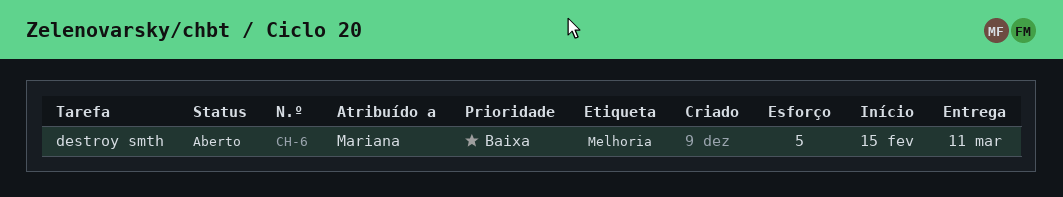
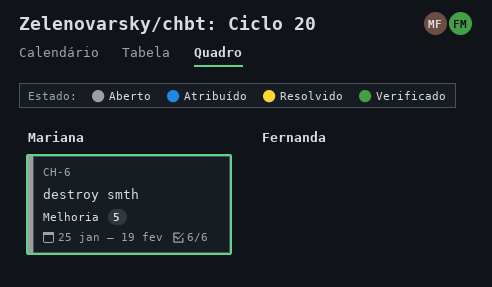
CH-6, start: Feb 15 -> Jan 25
CH-6, due: Mar 11 -> Feb 19

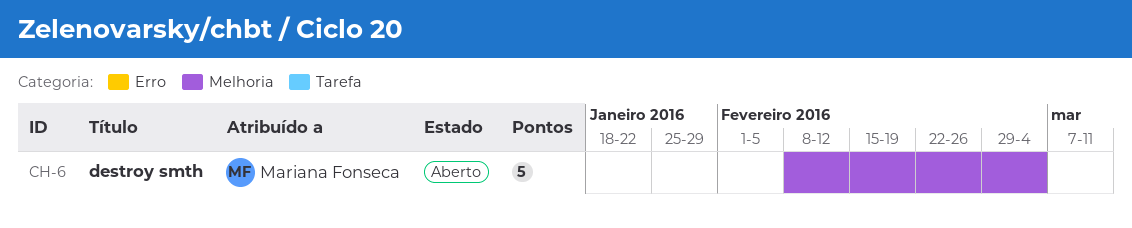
CH-6, start: Jan 25 -> Feb 8
CH-6, due: Feb 19 -> Mar 4

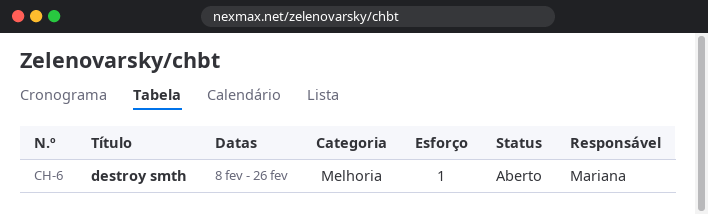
CH-6, estimate: 5 -> 1
CH-6, due: Mar 4 -> Feb 26

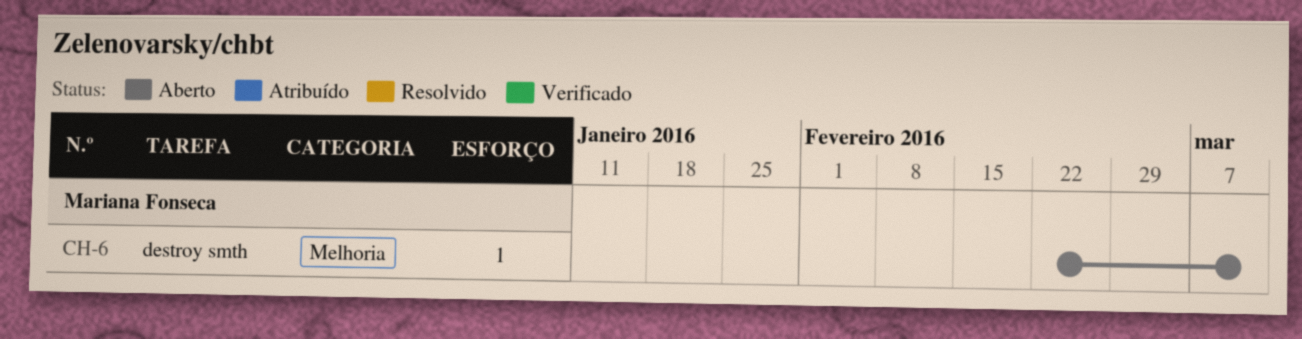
CH-6, start: Feb 8 -> Feb 22
CH-6, due: Feb 26 -> Mar 11

